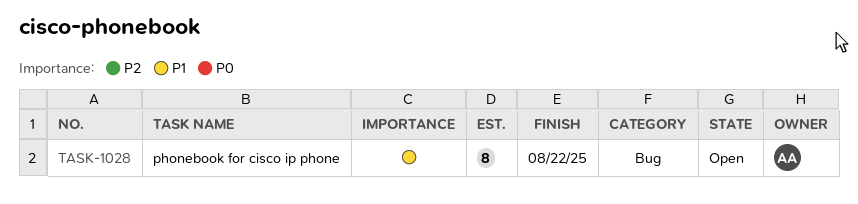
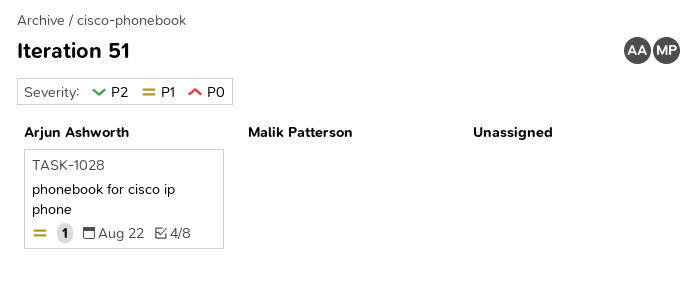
TASK-1028, estimate: 8 -> 1

